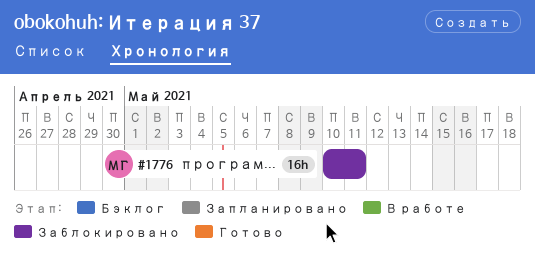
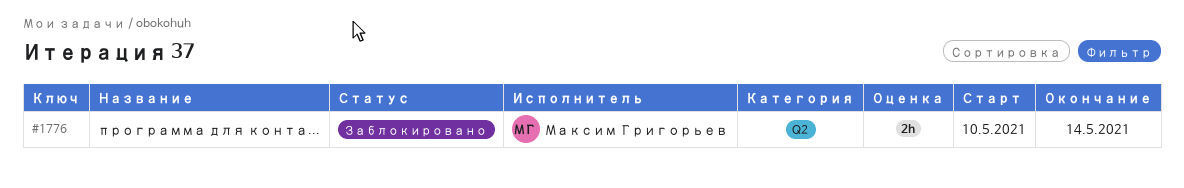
#1776, estimate: 16h -> 2h
#1776, due: May 11 -> May 14

